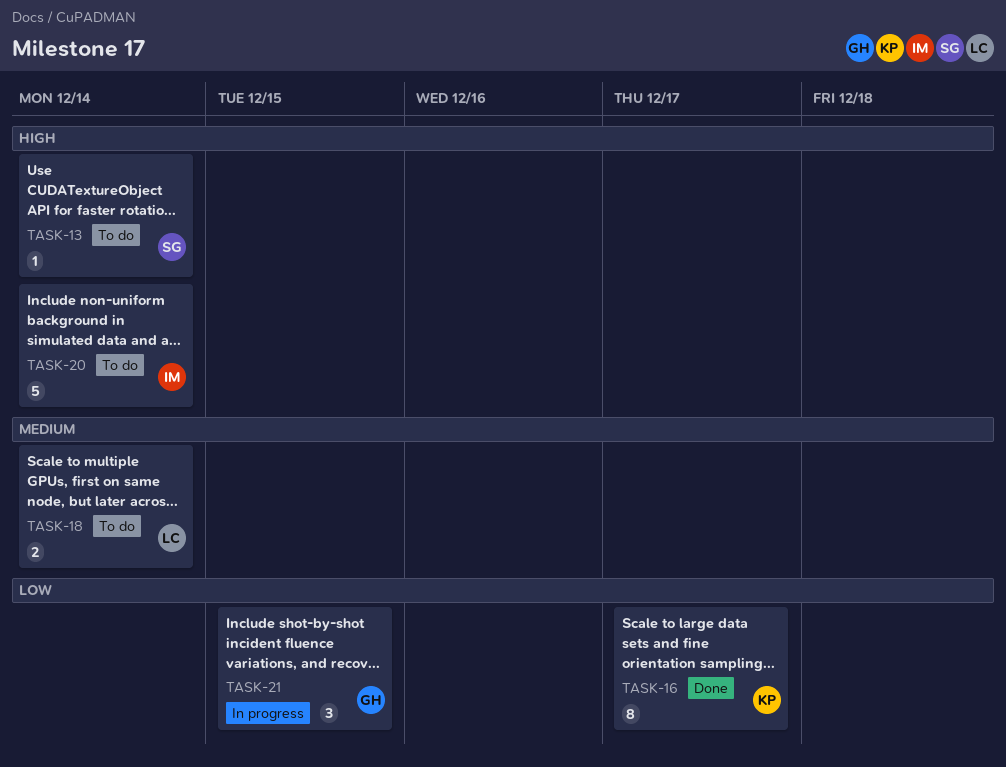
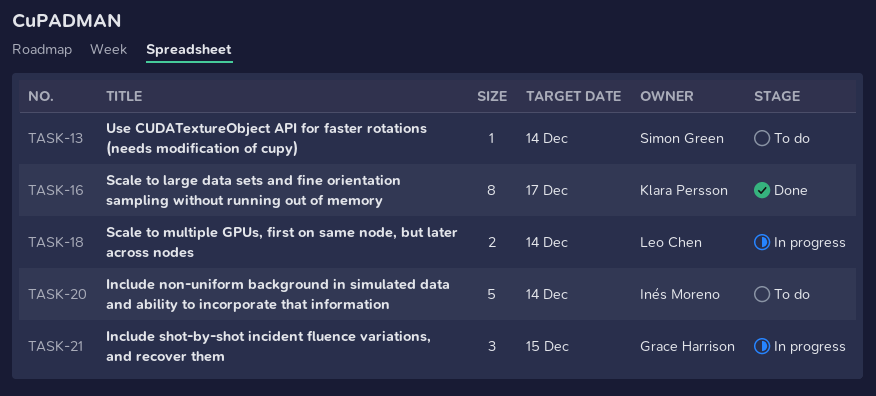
TASK-18, status: To do -> In progress

